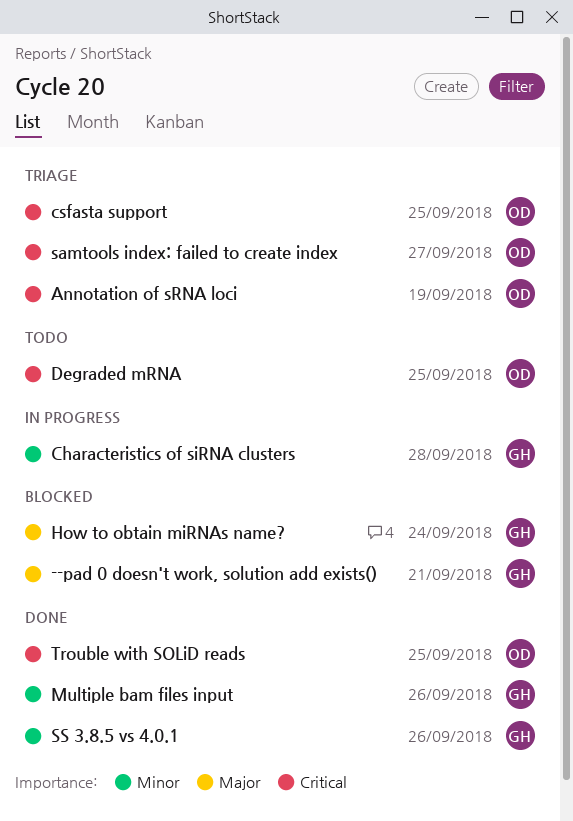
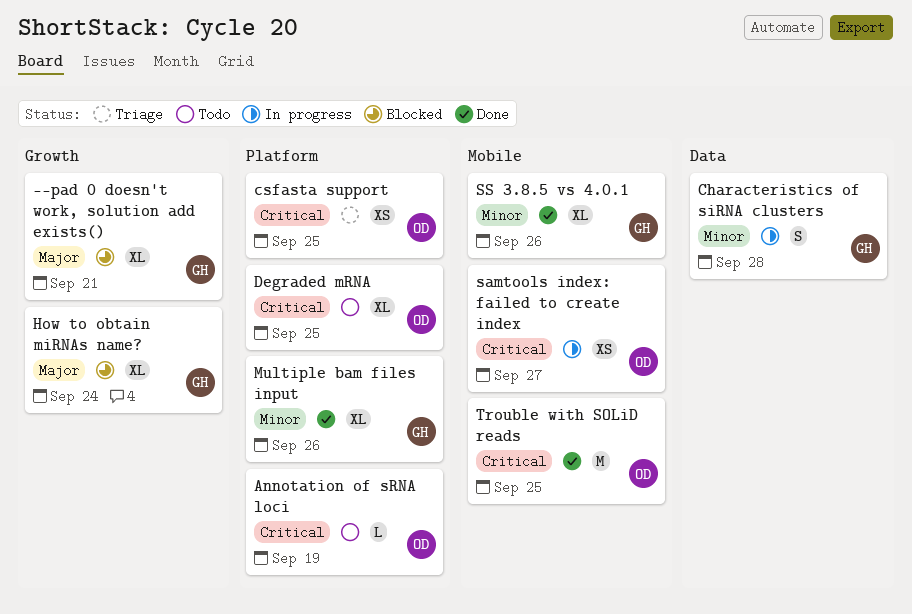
Annotation of sRNA loci, status: Triage -> Todo
samtools index: failed to create index, status: Triage -> In progress

